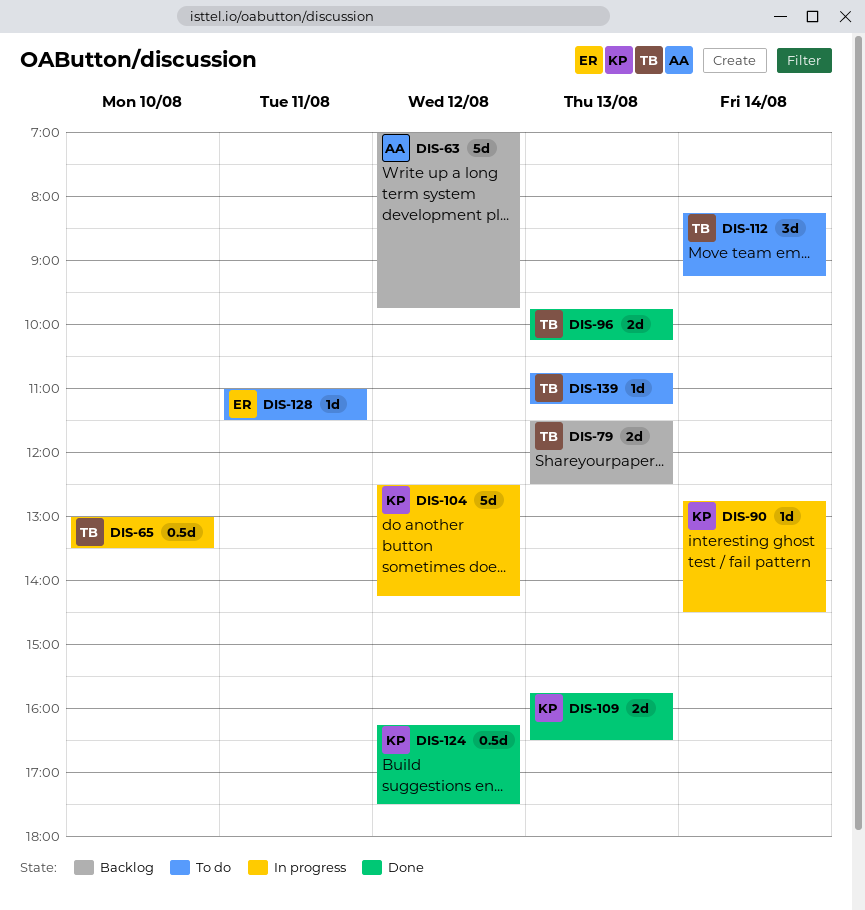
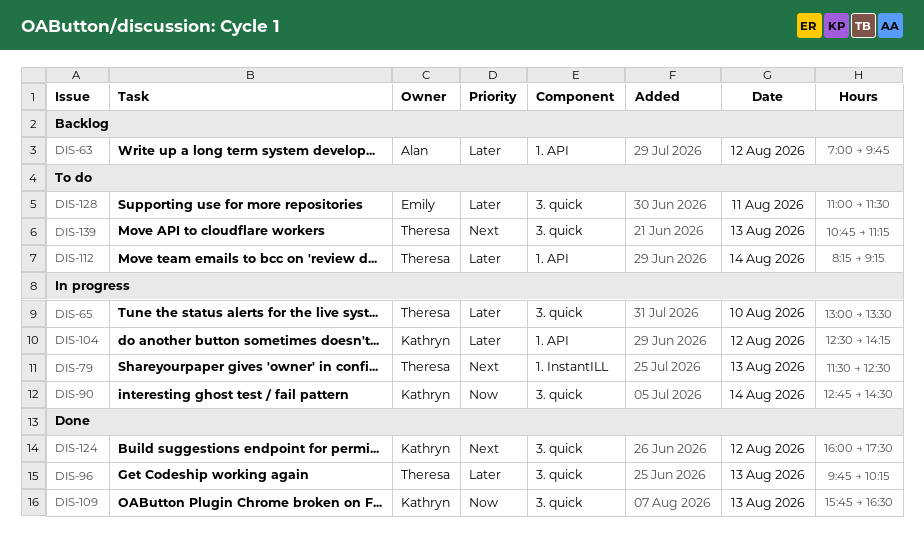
DIS-79, status: Backlog -> In progress
DIS-124, begins: 16:15 -> 16:00

